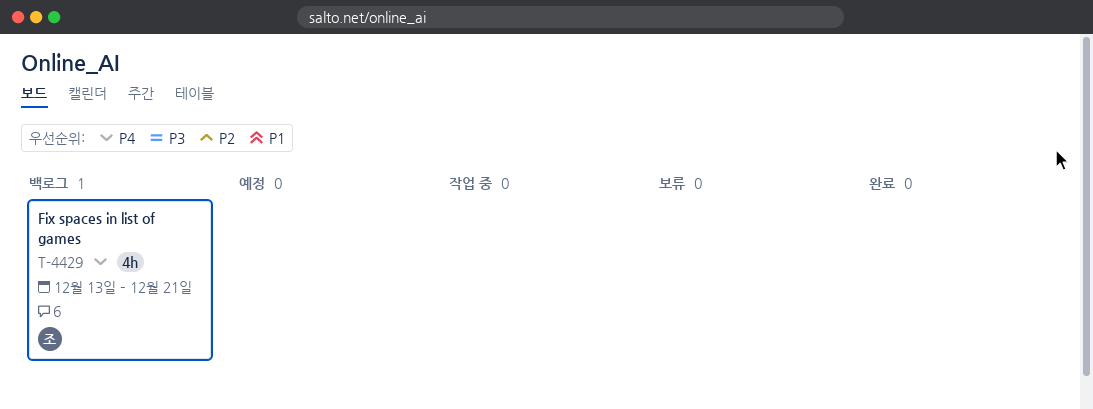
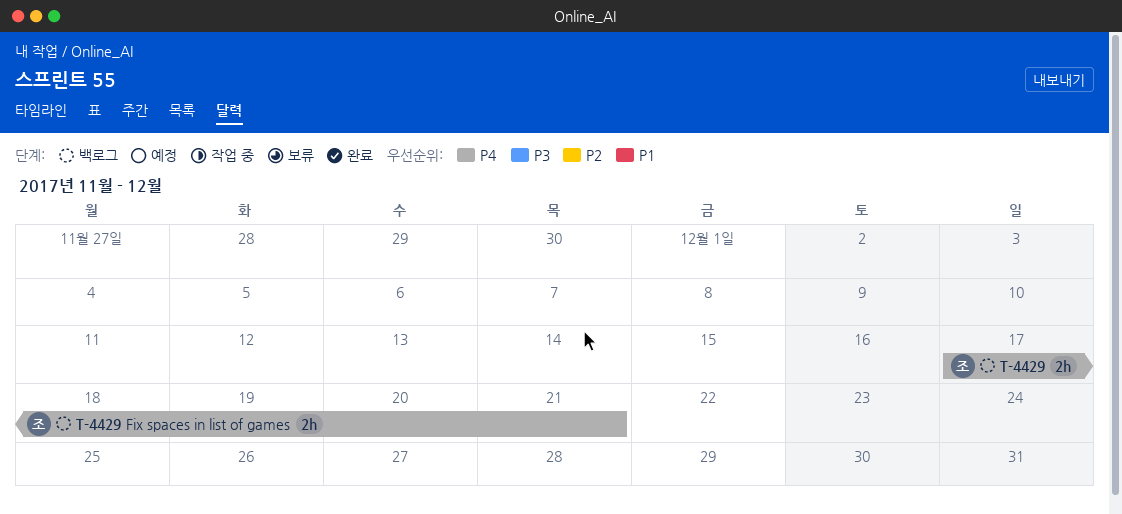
T-4429, estimate: 4h -> 2h
T-4429, start: Dec 13 -> Dec 17

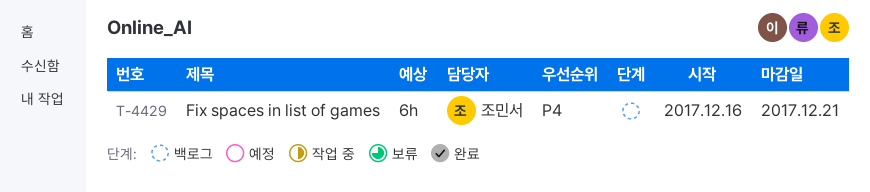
T-4429, estimate: 2h -> 6h
T-4429, start: Dec 17 -> Dec 16

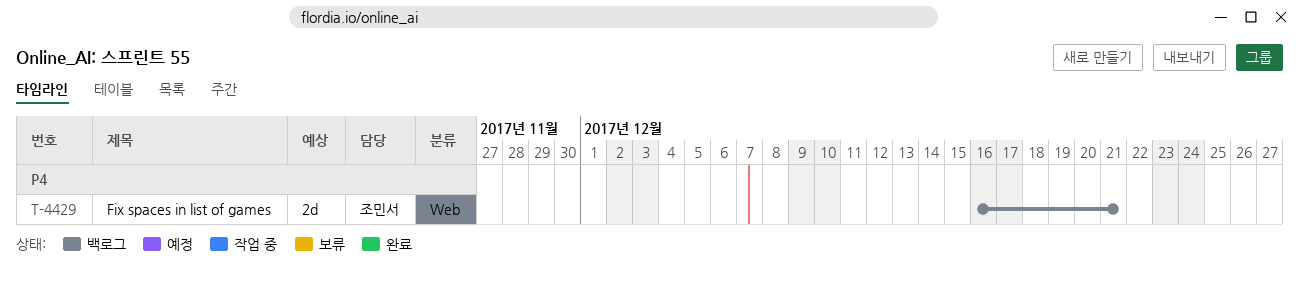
T-4429, estimate: 6h -> 2d

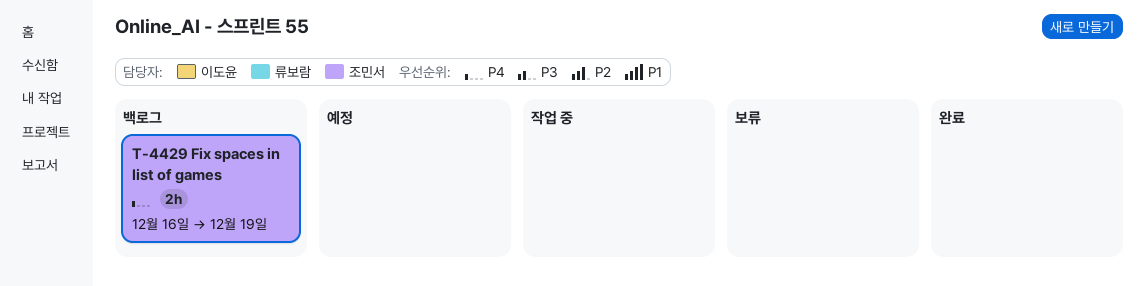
T-4429, estimate: 2d -> 2h
T-4429, due: Dec 21 -> Dec 19

